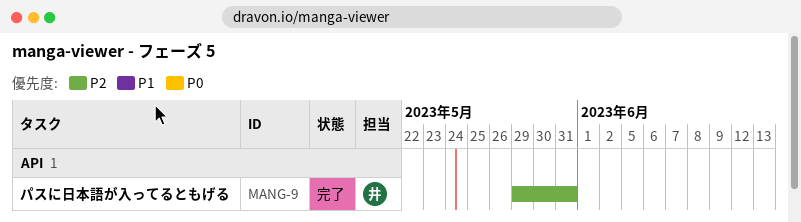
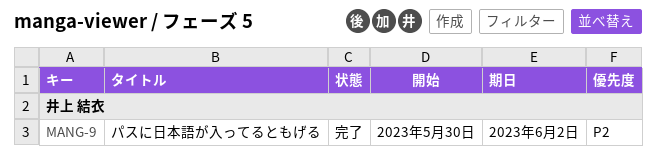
MANG-9, start: May 29 -> May 30
MANG-9, due: May 31 -> Jun 2

